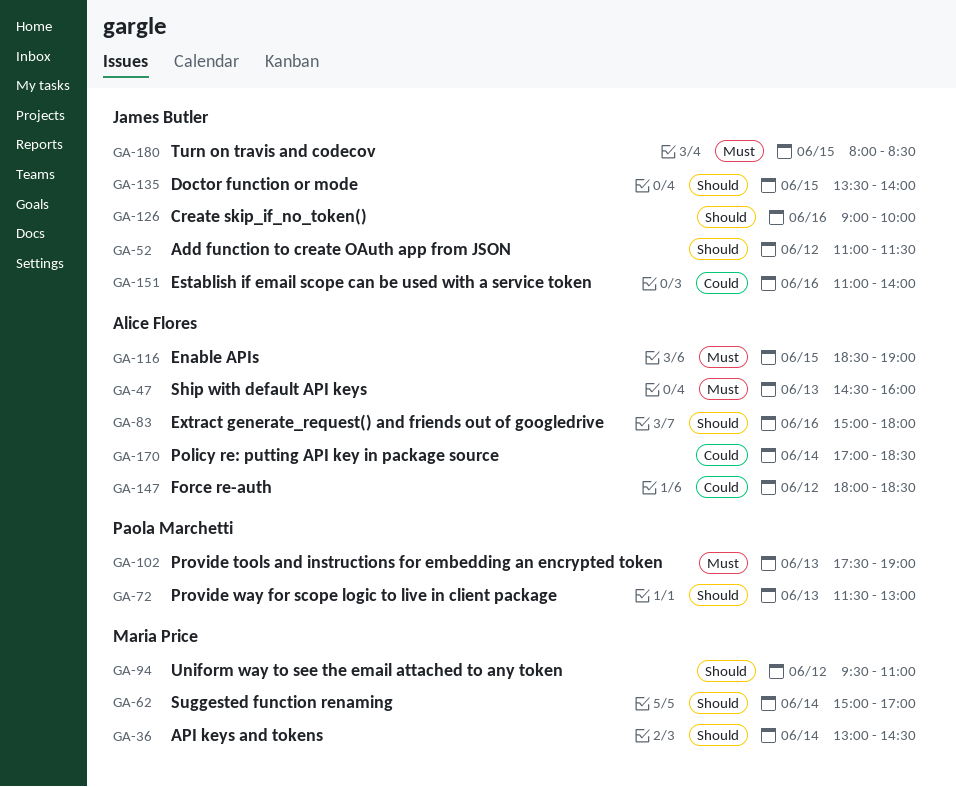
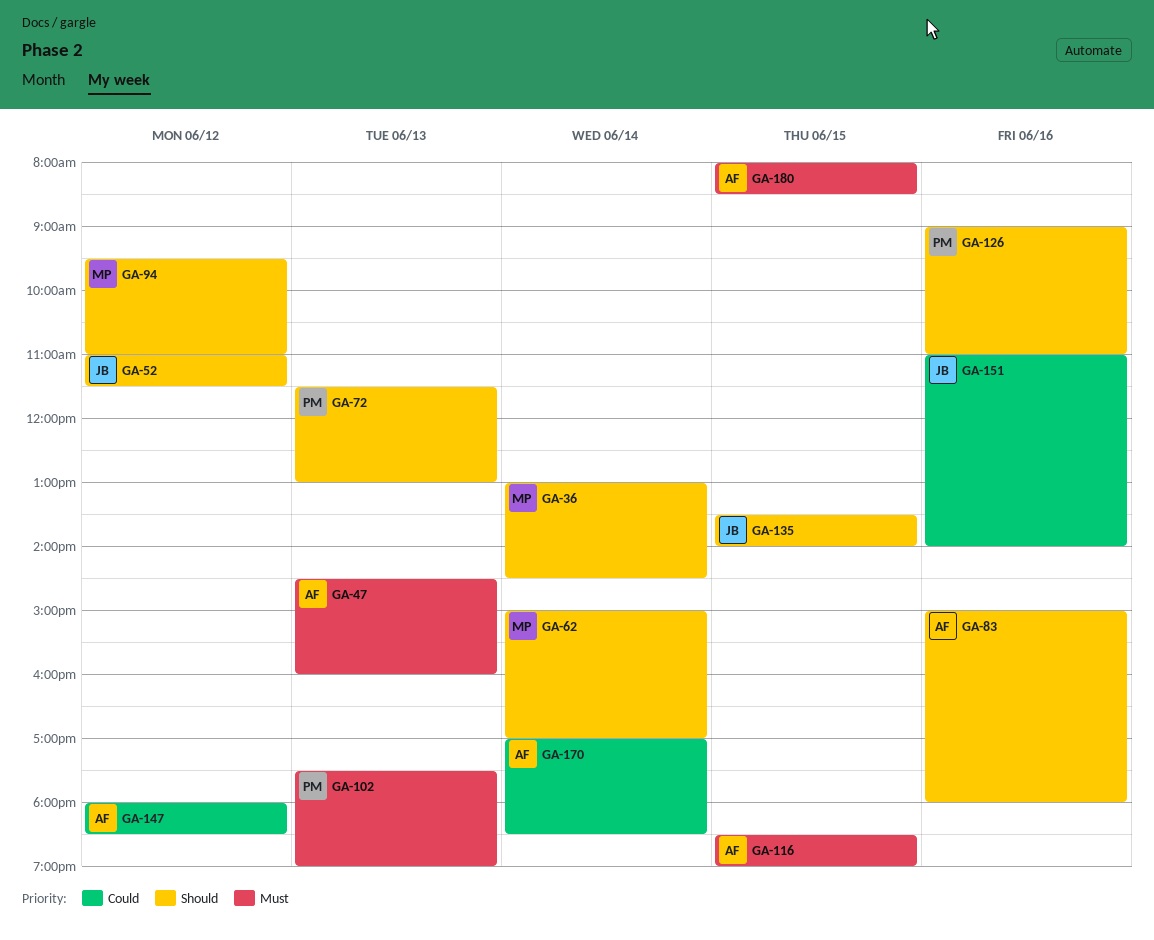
GA-126, owner: James Butler -> Paola Marchetti
GA-126, ends: 10:00 -> 11:00
GA-180, owner: James Butler -> Alice Flores

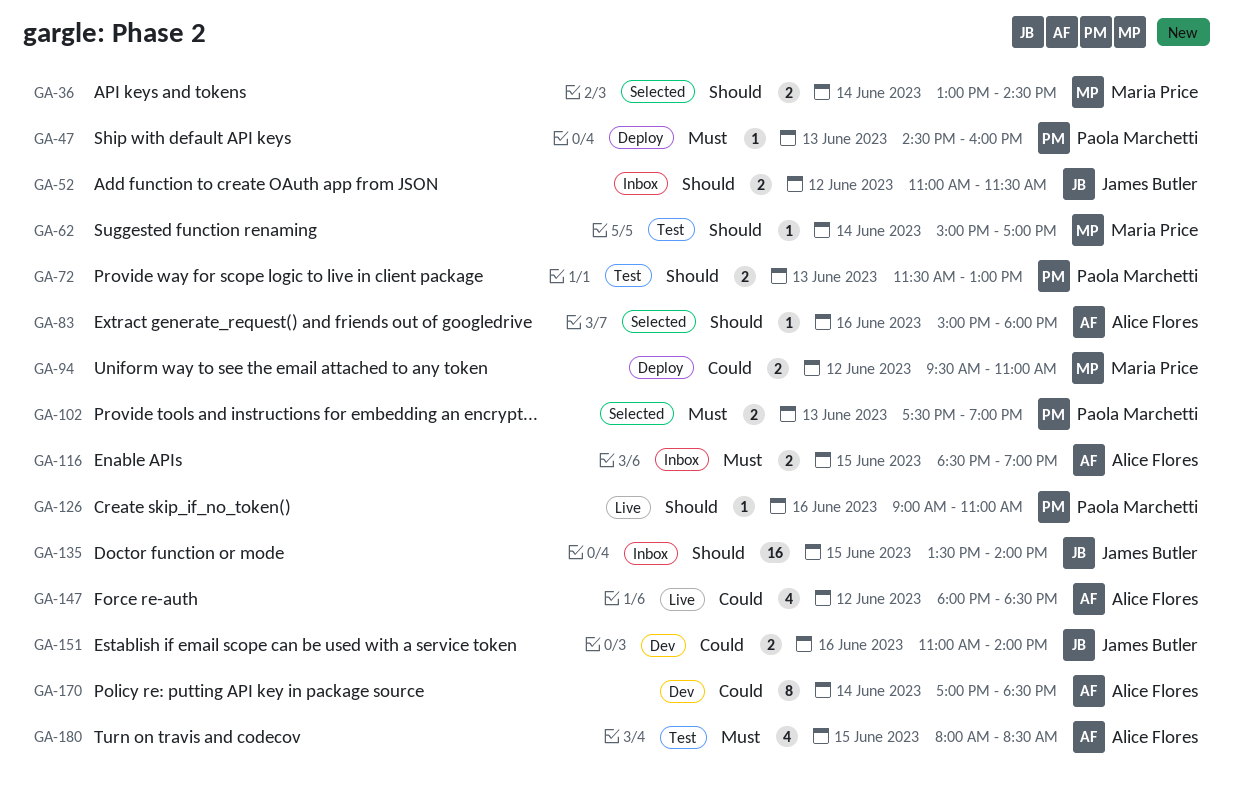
GA-47, owner: Alice Flores -> Paola Marchetti
GA-94, priority: Should -> Could

